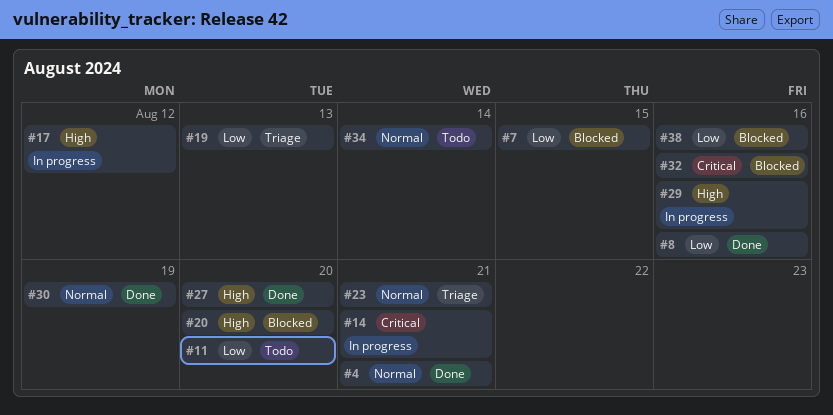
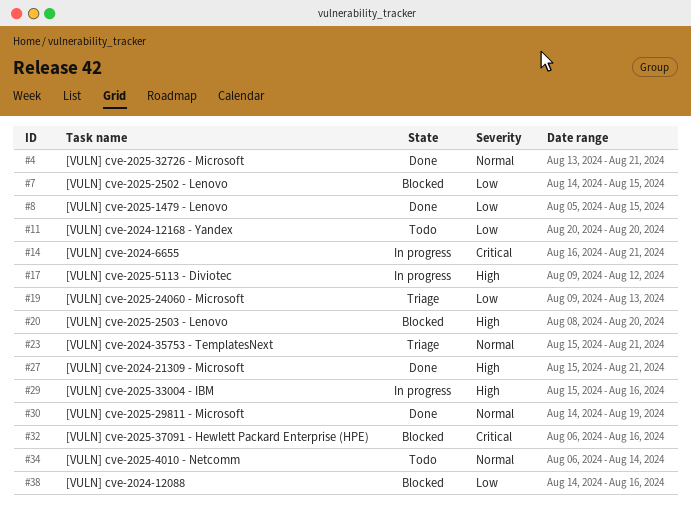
#8, due: Aug 16 -> Aug 15
#27, due: Aug 20 -> Aug 21

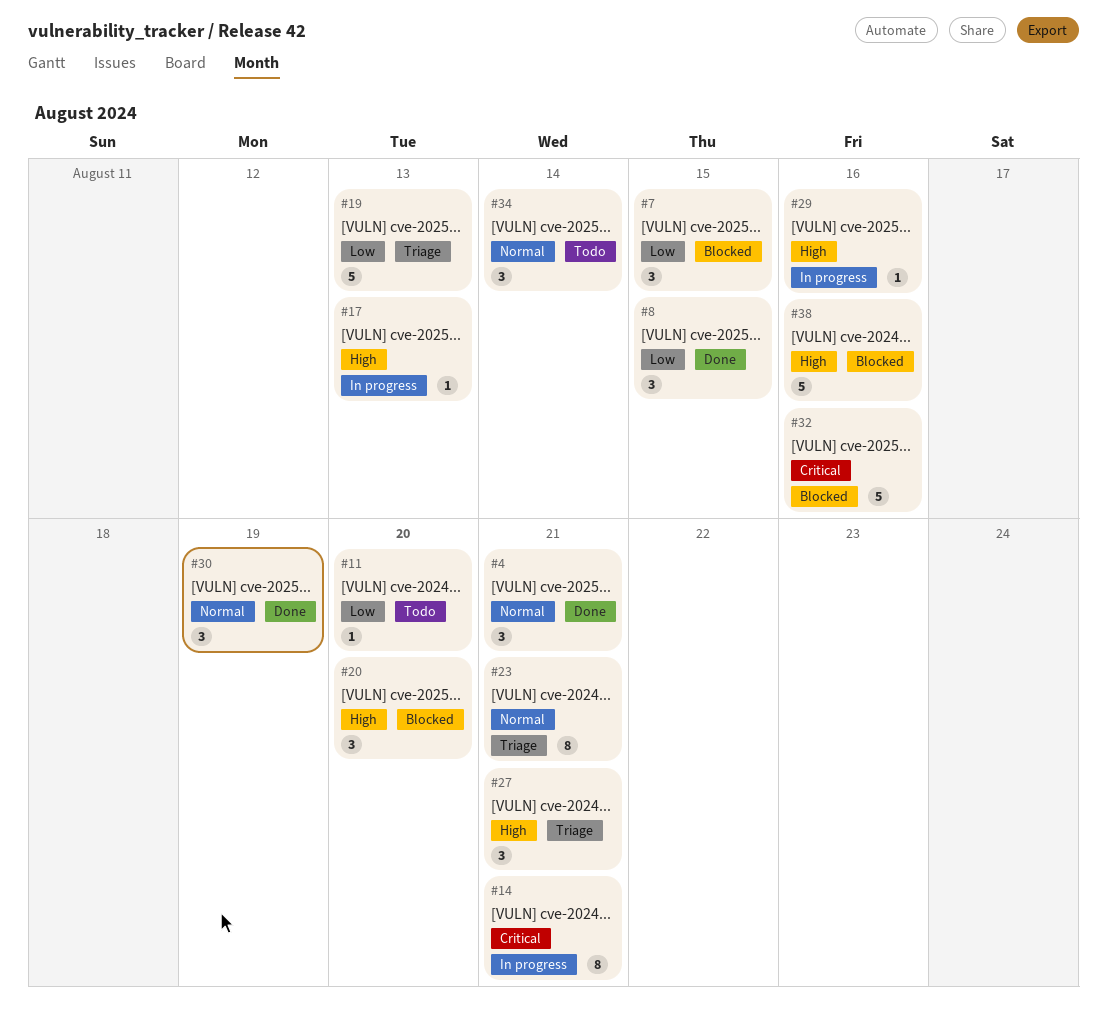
#17, due: Aug 12 -> Aug 13
#27, status: Done -> Triage
#38, priority: Low -> High

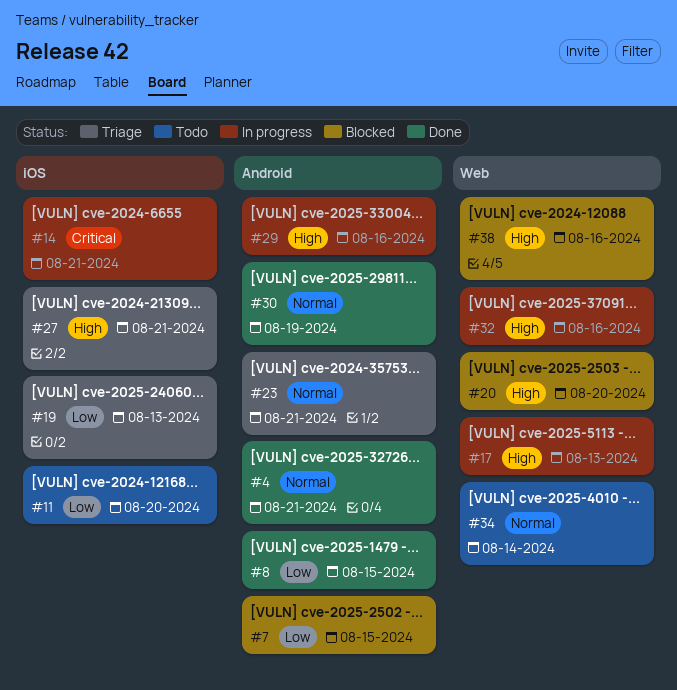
#32, status: Blocked -> In progress
#32, priority: Critical -> High

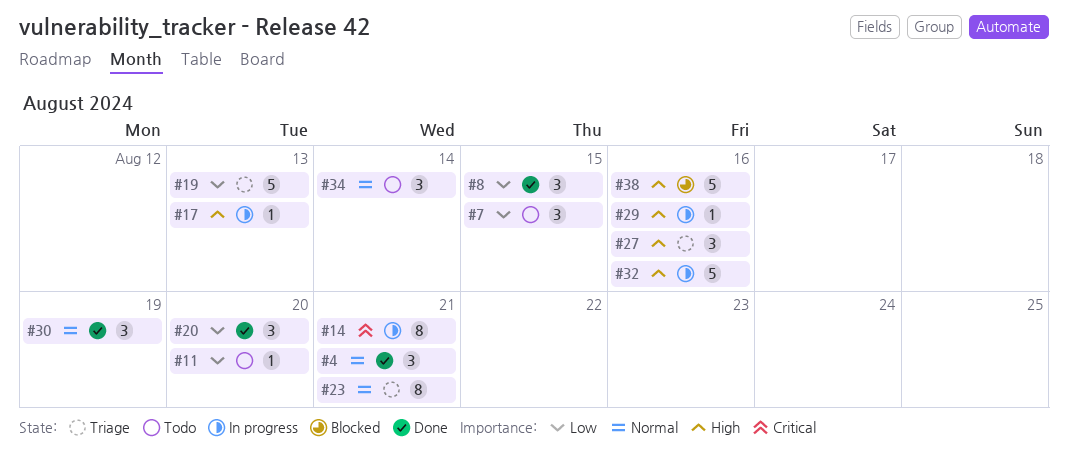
#7, status: Blocked -> Todo
#20, status: Blocked -> Done
#20, priority: High -> Low
#27, due: Aug 21 -> Aug 16

